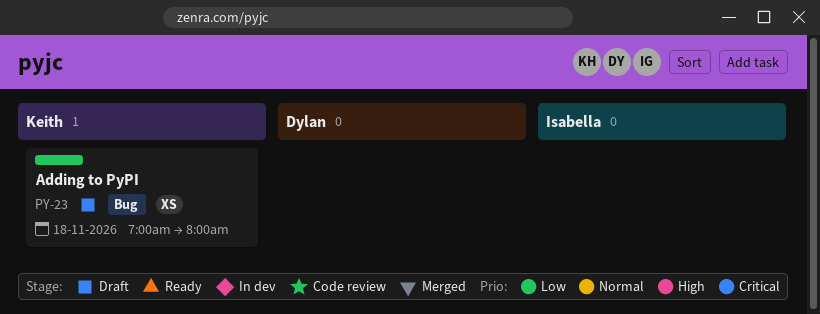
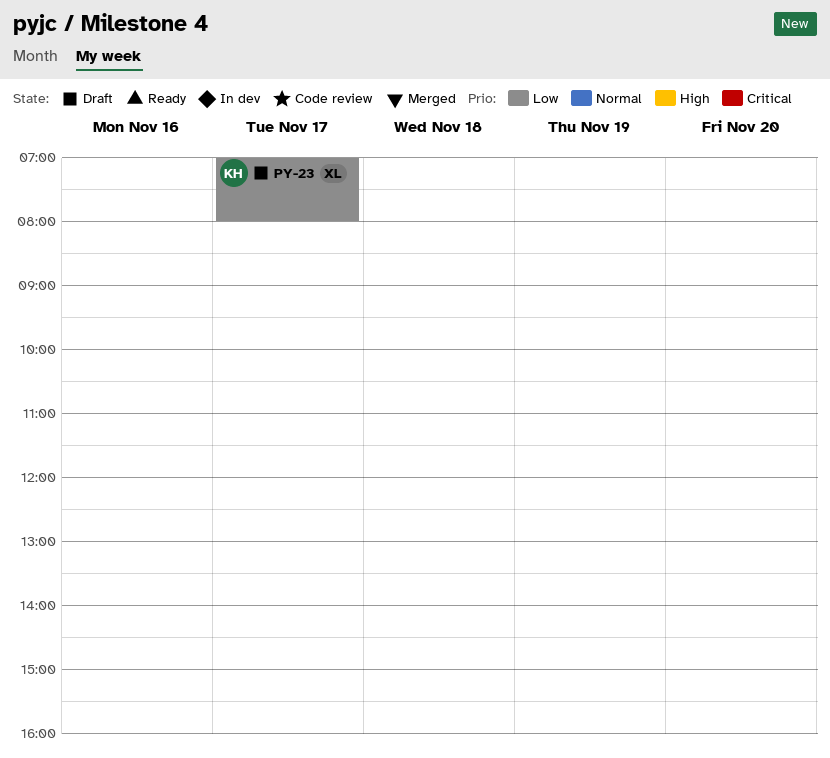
PY-23, estimate: XS -> XL
PY-23, day: Nov 18 -> Nov 17

